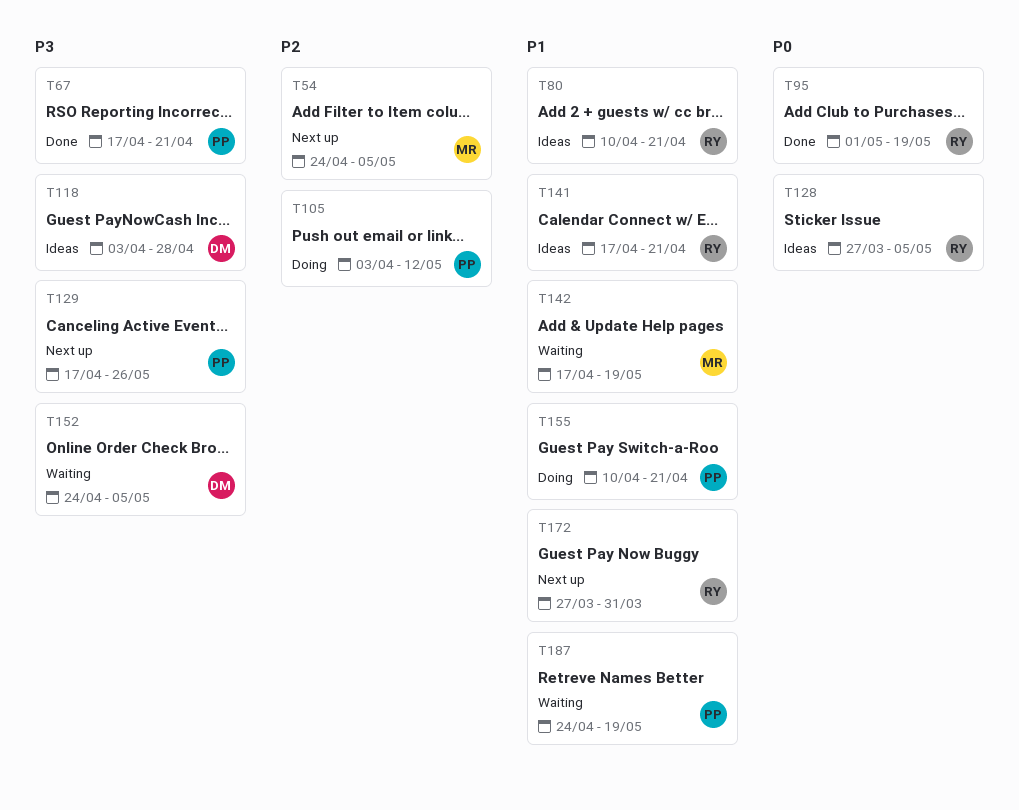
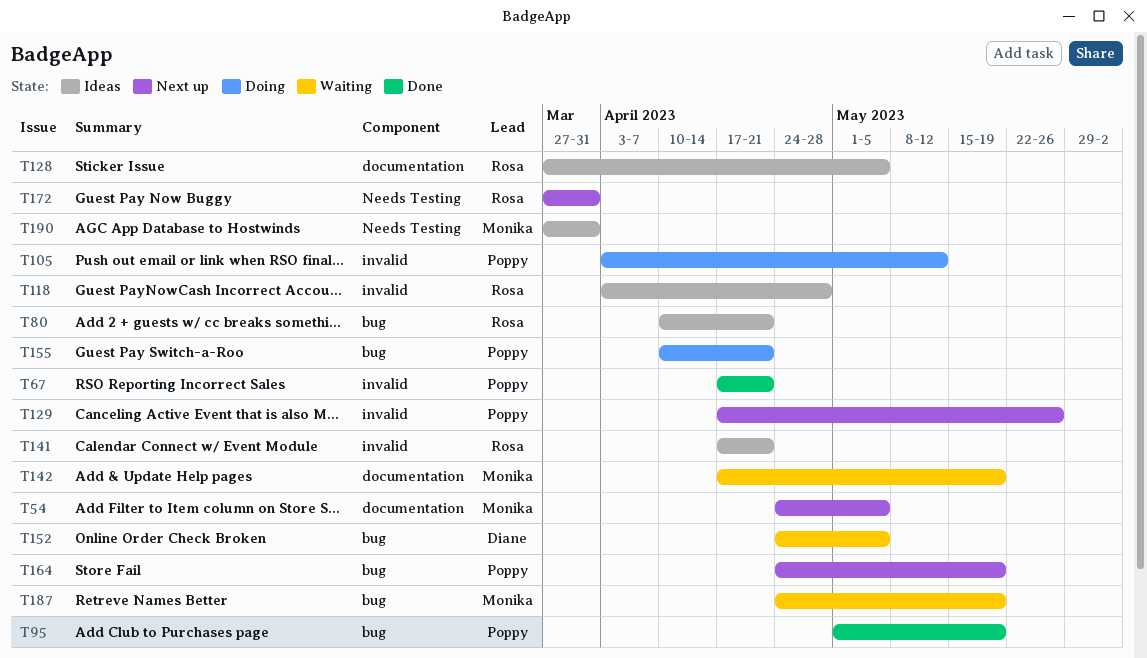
T95, owner: Rosa -> Poppy
T118, owner: Diane -> Rosa
T164: none -> present
T187, owner: Poppy -> Monika
T190: none -> present

